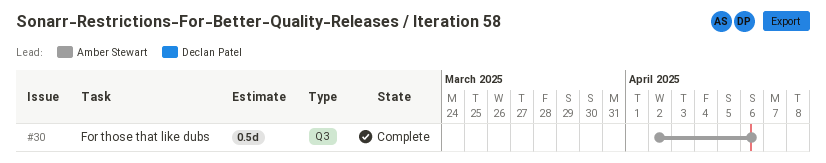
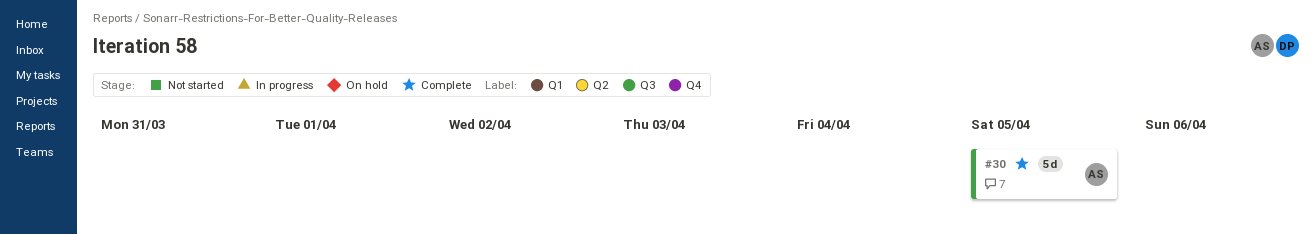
#30, estimate: 0.5d -> 5d
#30, due: Apr 6 -> Apr 5

